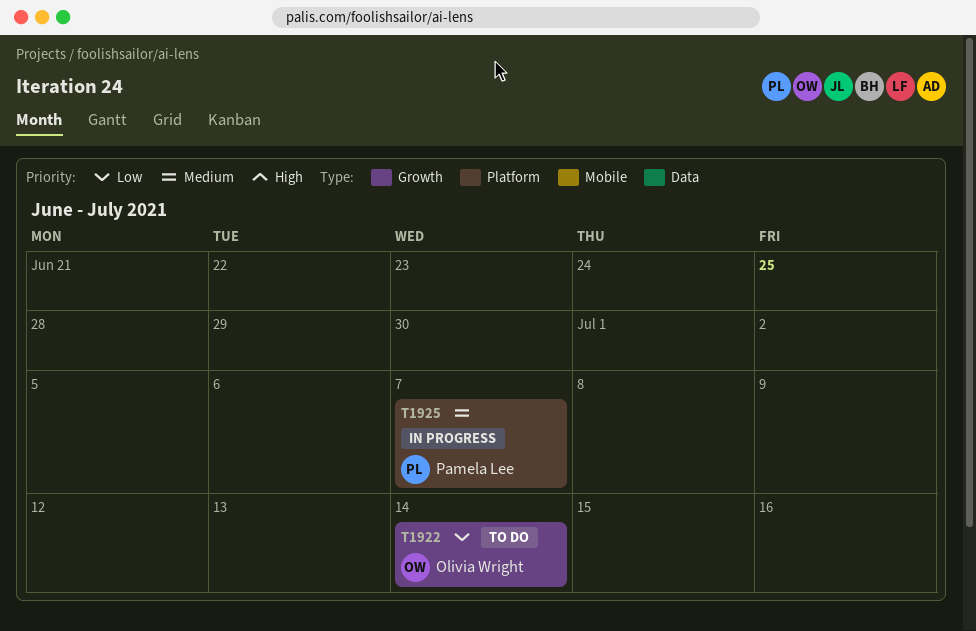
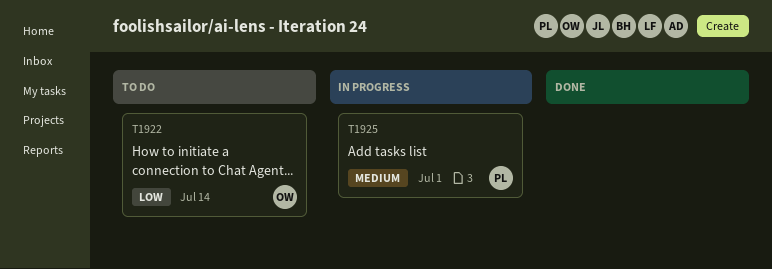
T1925, due: Jul 7 -> Jul 1

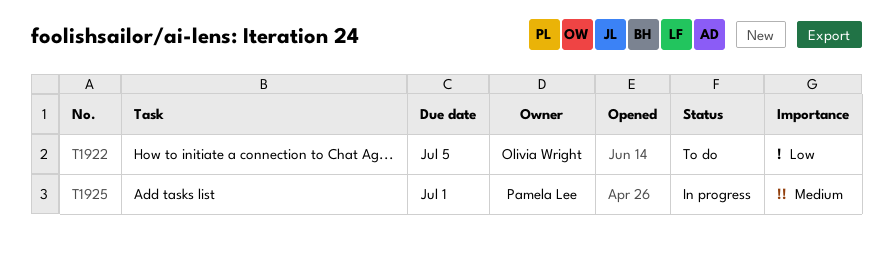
T1922, due: Jul 14 -> Jul 5

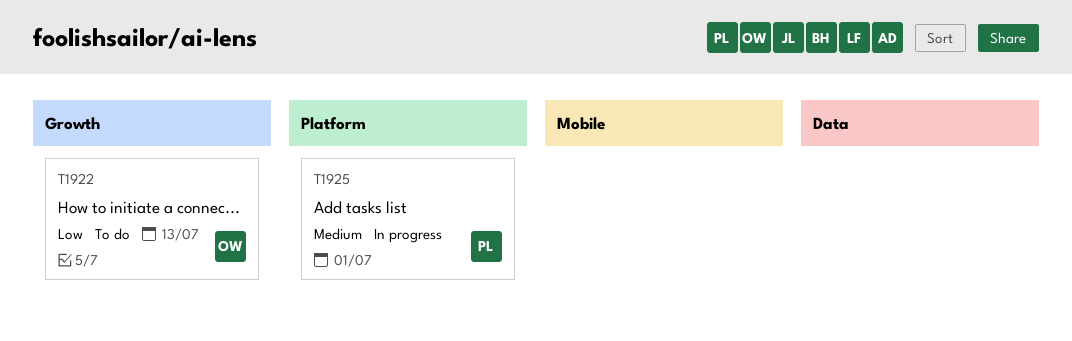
T1922, due: Jul 5 -> Jul 13

